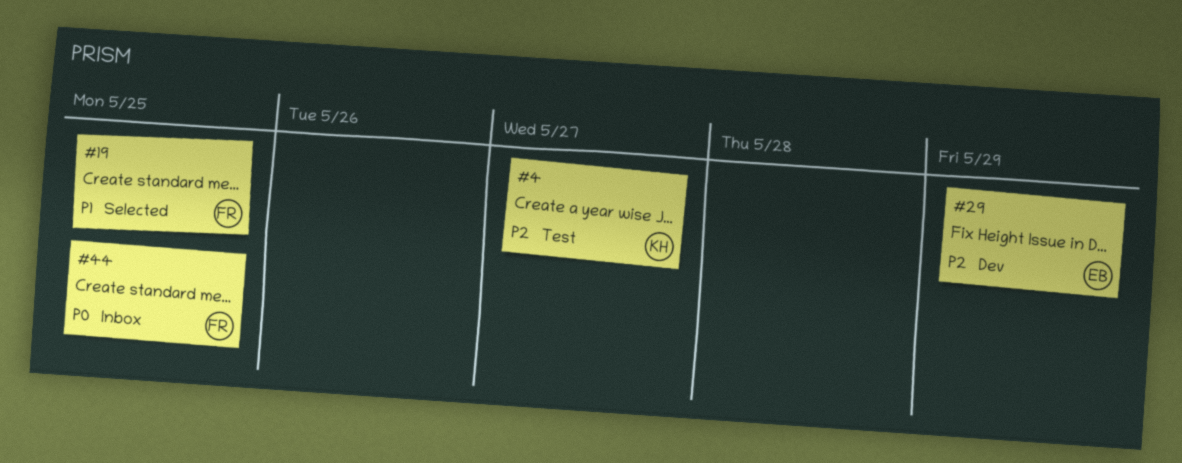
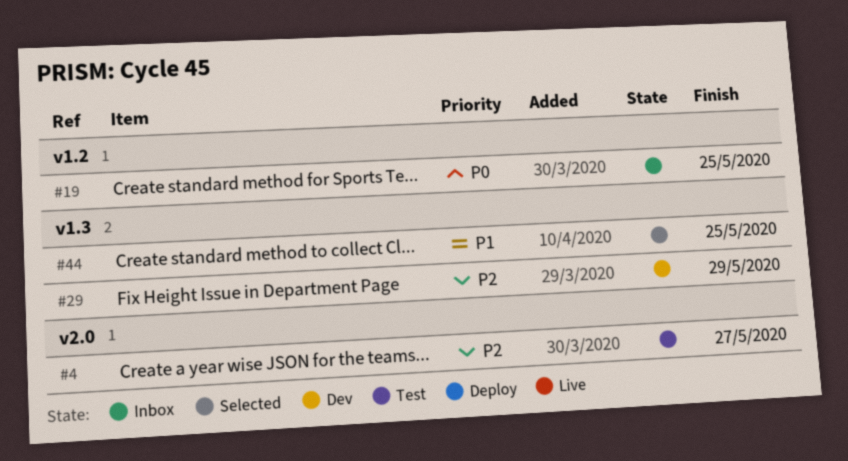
#19, status: Selected -> Inbox
#19, priority: P1 -> P0
#44, status: Inbox -> Selected
#44, priority: P0 -> P1

